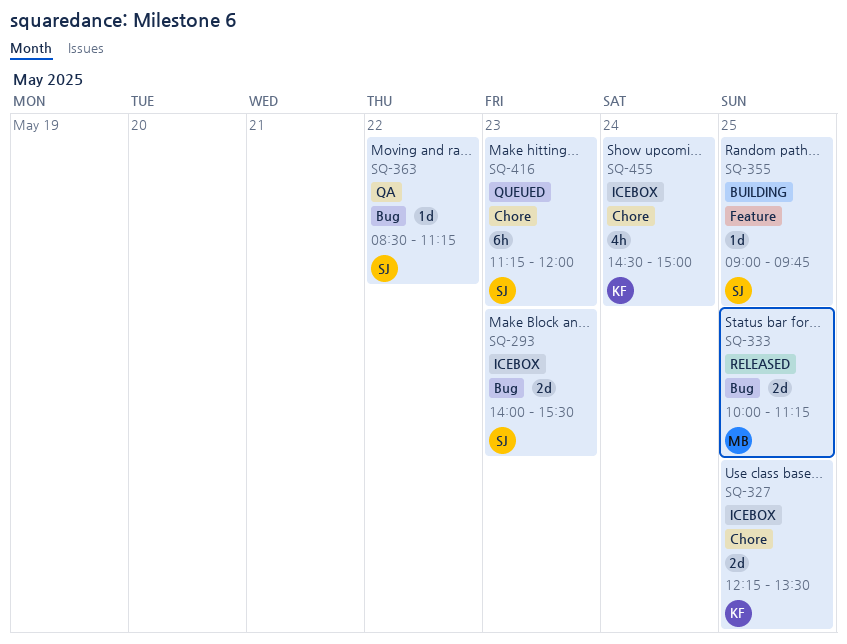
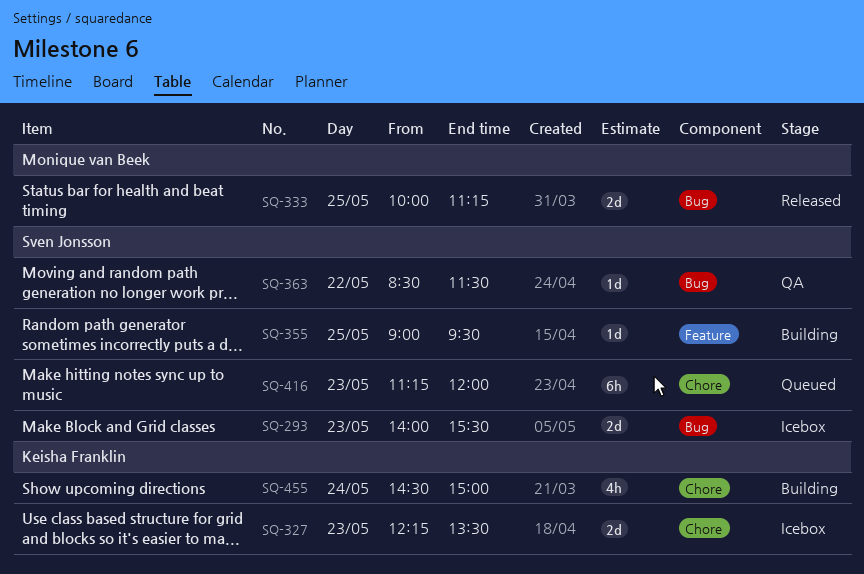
SQ-327, day: May 25 -> May 23
SQ-355, ends: 09:45 -> 09:30
SQ-363, ends: 11:15 -> 11:30
SQ-455, status: Icebox -> Building

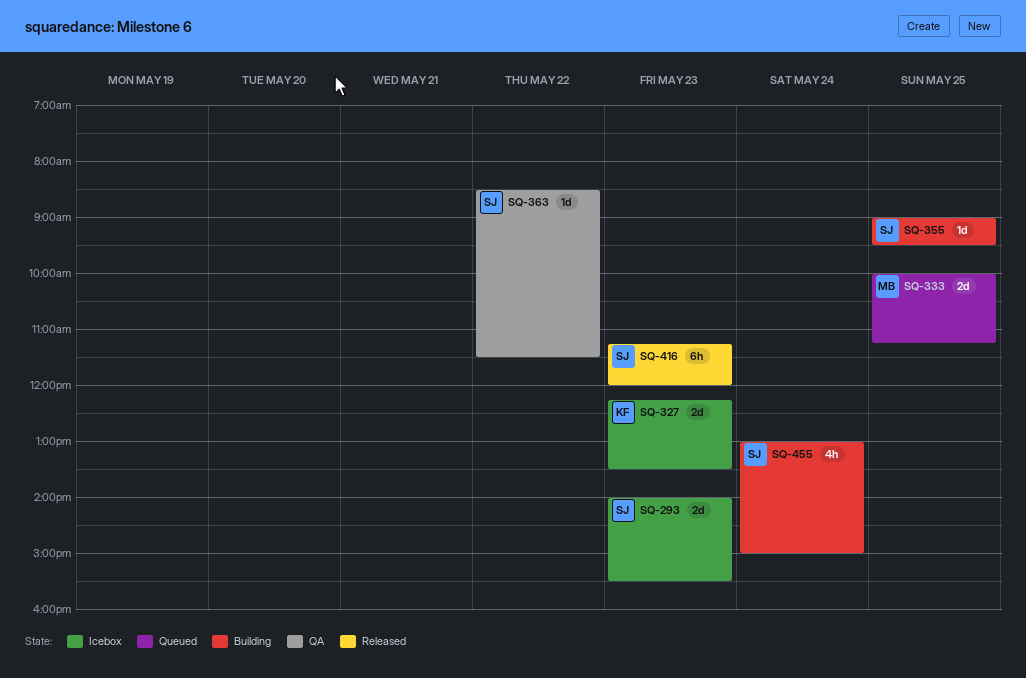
SQ-333, status: Released -> Queued
SQ-416, status: Queued -> Released
SQ-455, owner: Keisha Franklin -> Sven Jonsson
SQ-455, begins: 14:30 -> 13:00

